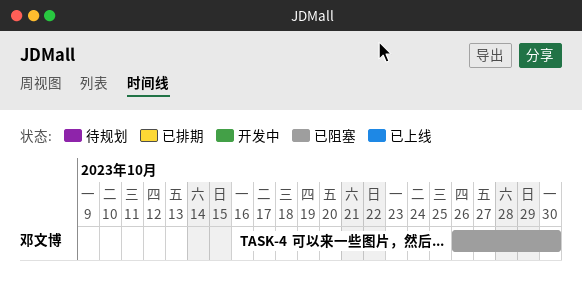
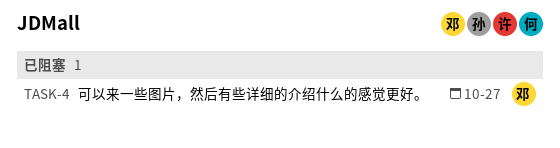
TASK-4, due: Oct 30 -> Oct 27

